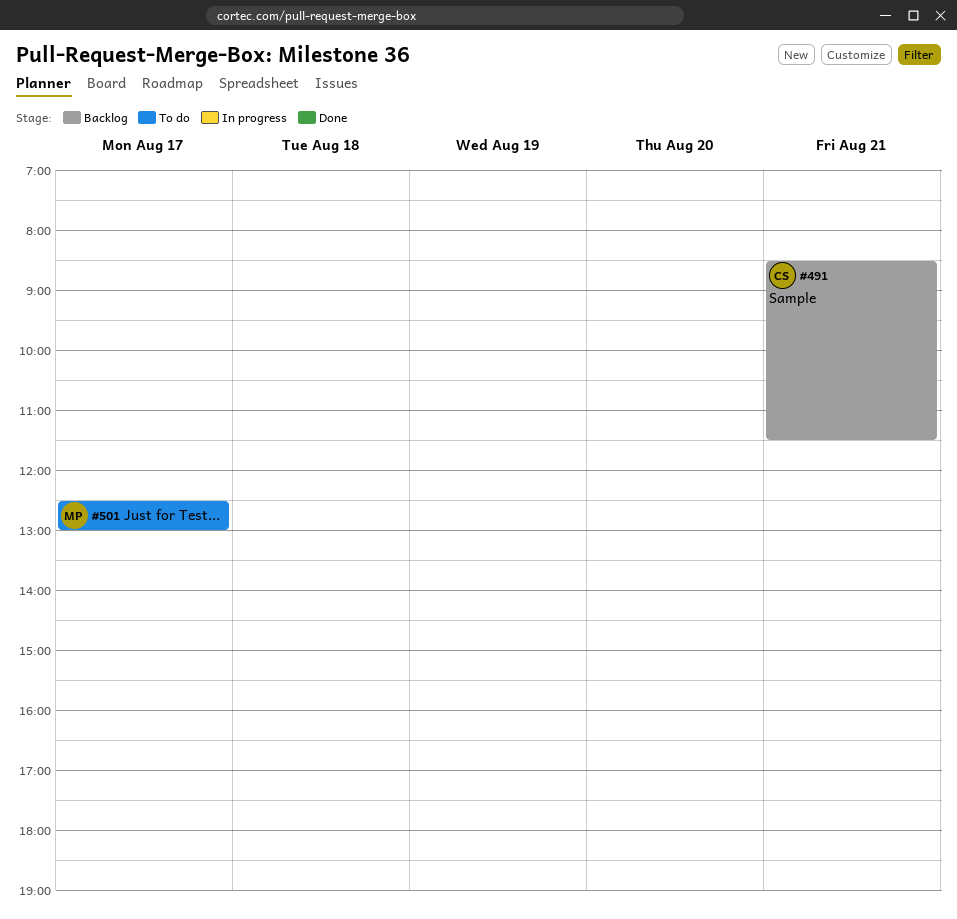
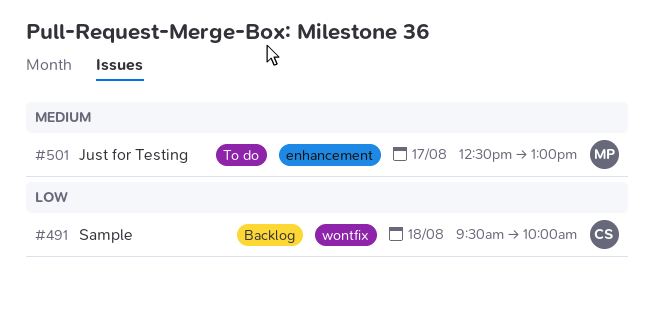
#491, day: Aug 21 -> Aug 18
#491, begins: 08:30 -> 09:30
#491, ends: 11:30 -> 10:00

